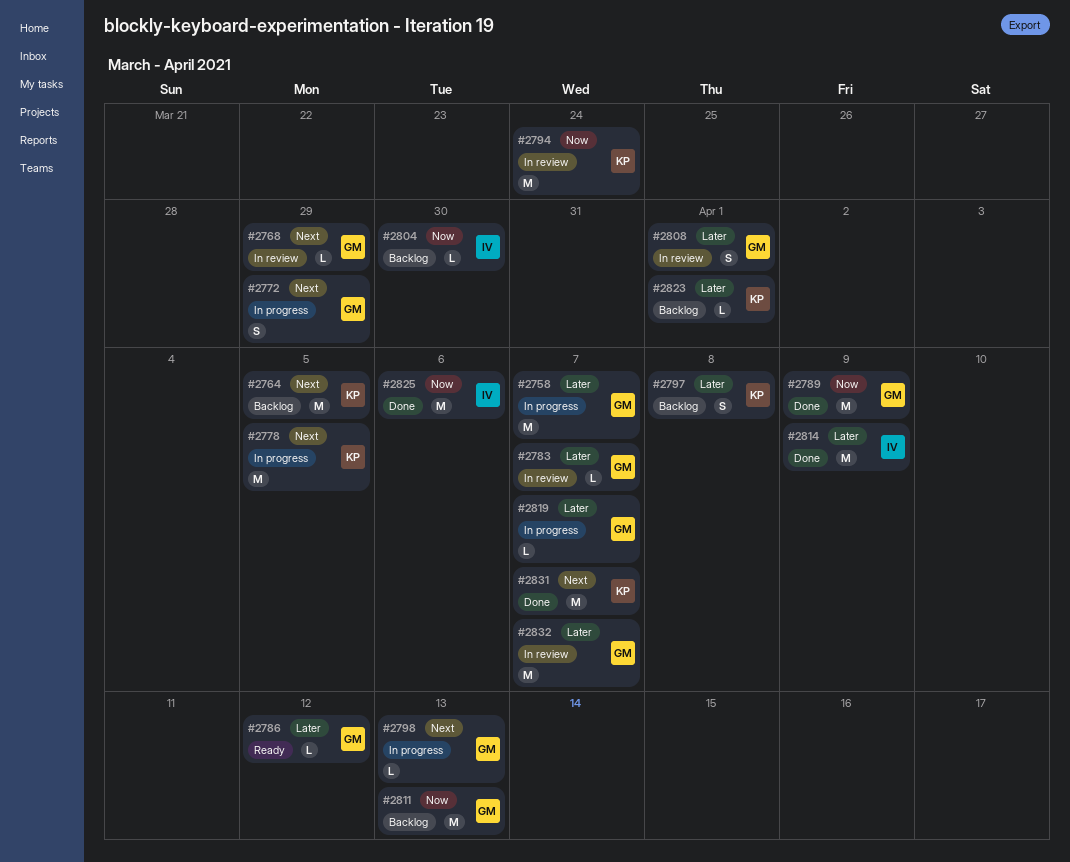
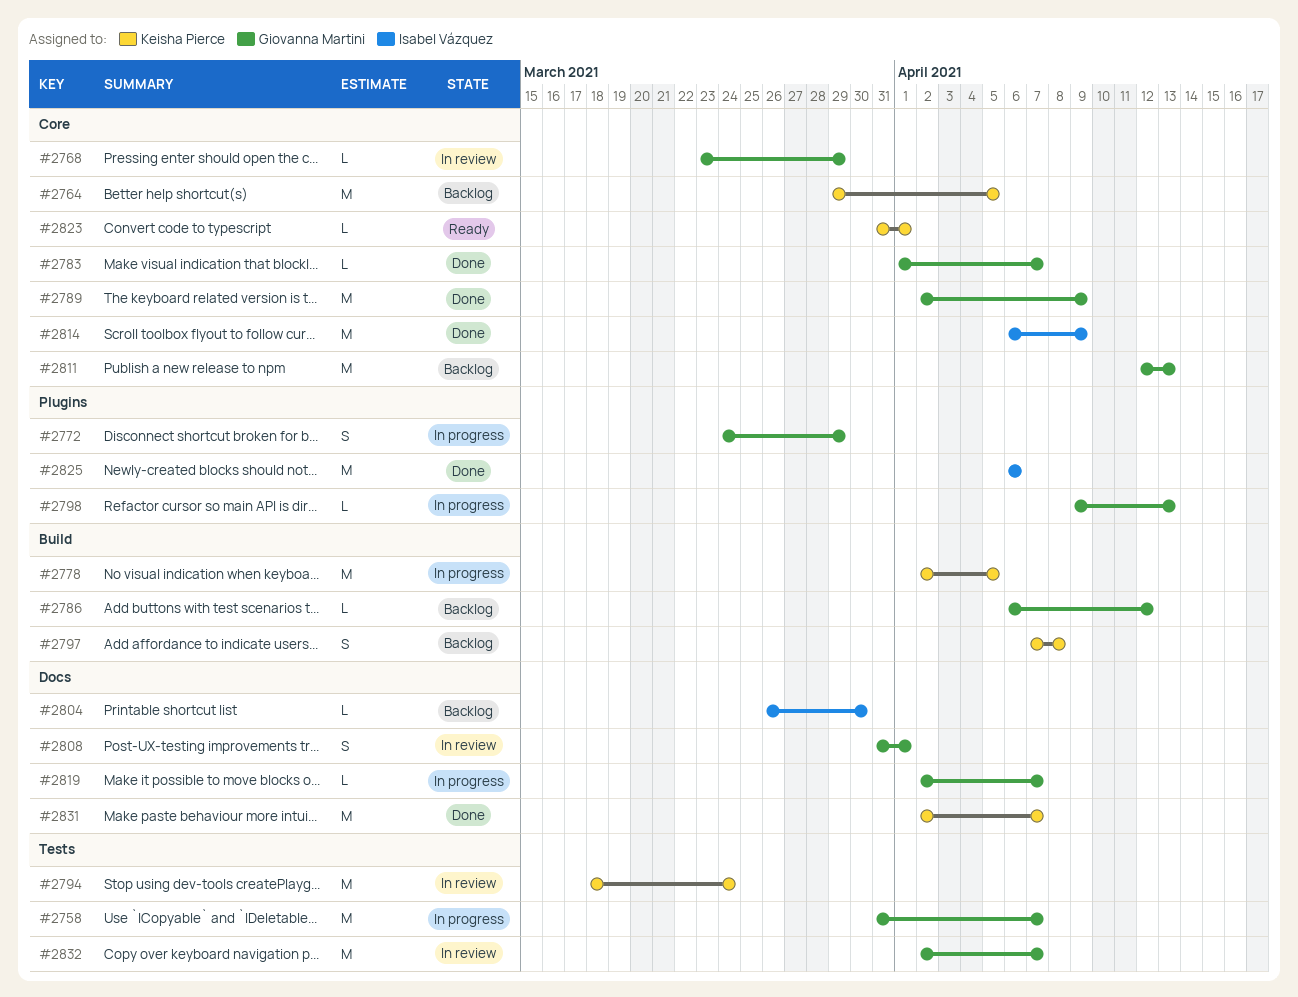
#2783, status: In review -> Done
#2786, status: Ready -> Backlog
#2823, status: Backlog -> Ready

